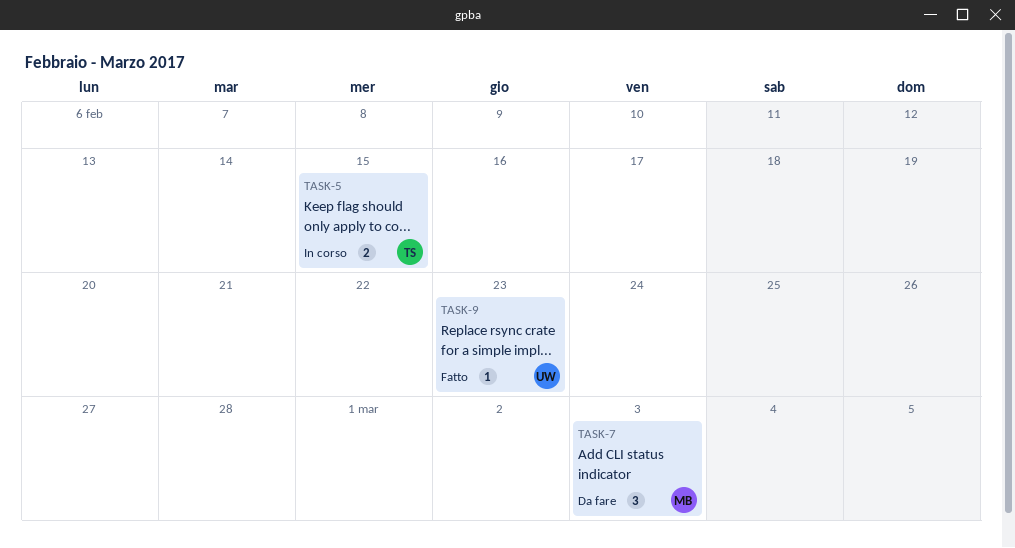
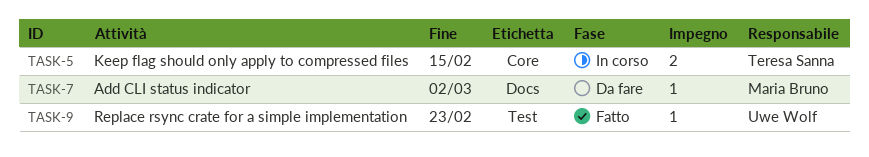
TASK-7, estimate: 3 -> 1
TASK-7, due: Mar 3 -> Mar 2

